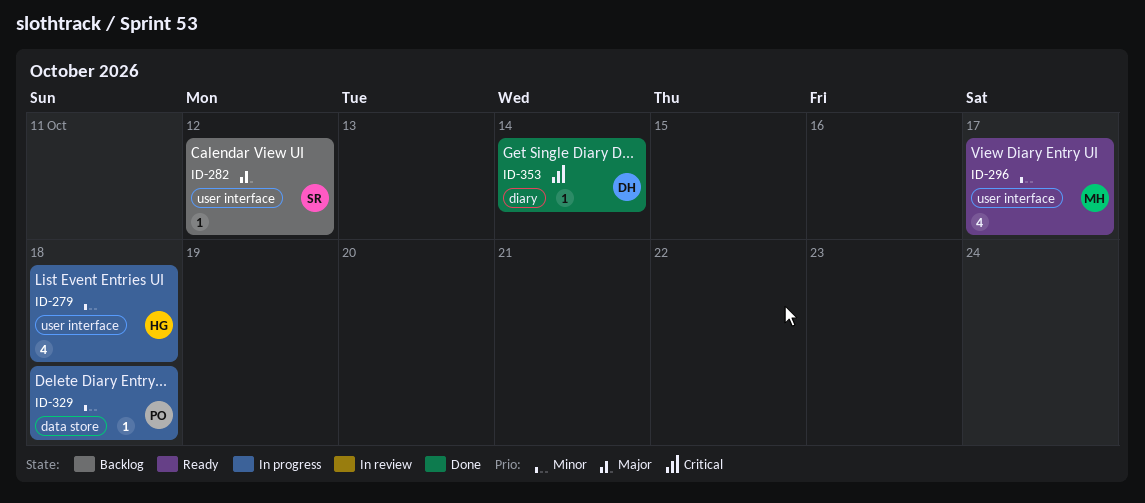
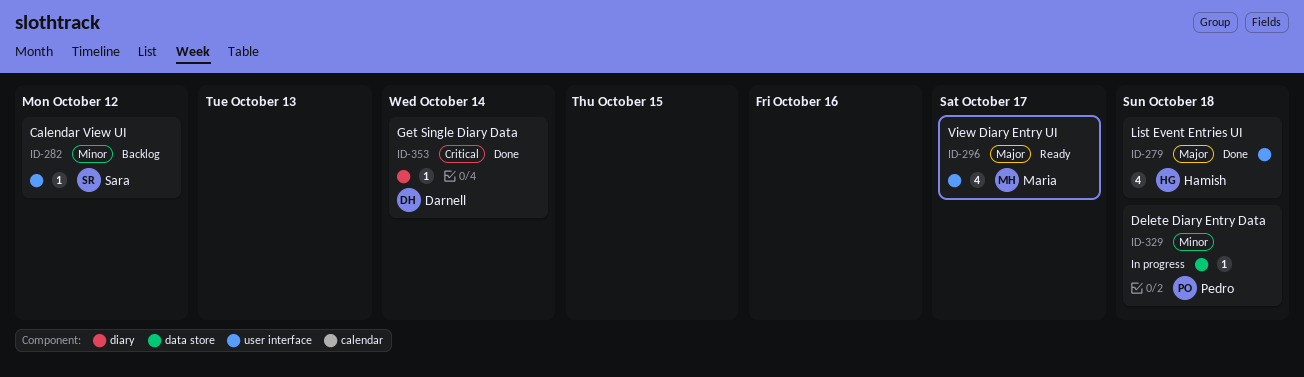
ID-279, status: In progress -> Done
ID-279, priority: Minor -> Major
ID-282, priority: Major -> Minor
ID-296, priority: Minor -> Major

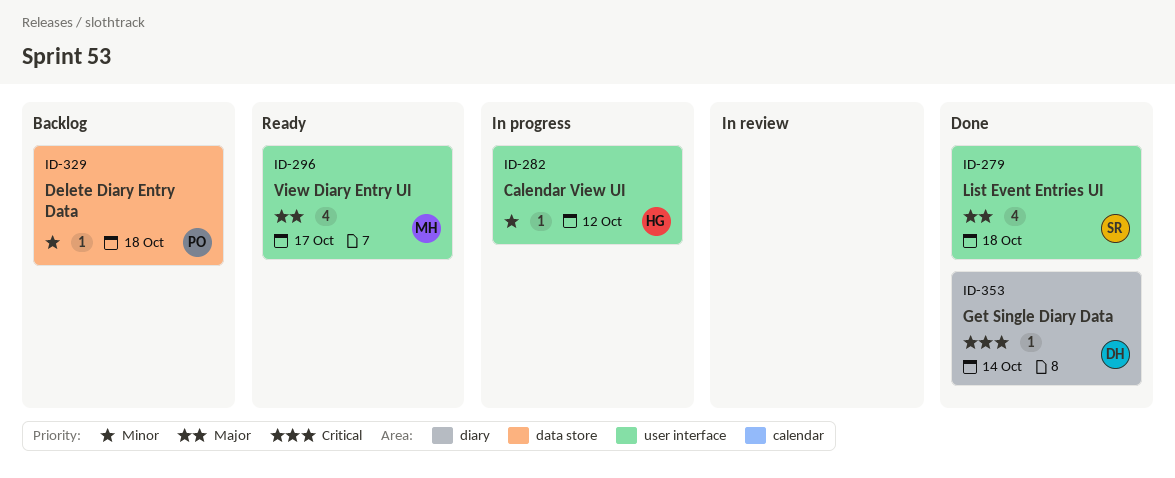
ID-279, owner: Hamish -> Sara
ID-282, status: Backlog -> In progress
ID-282, owner: Sara -> Hamish
ID-329, status: In progress -> Backlog

